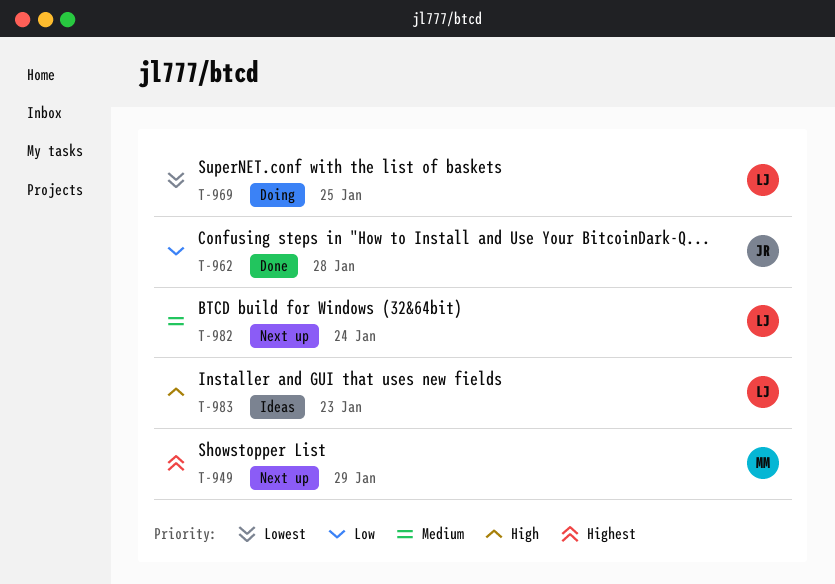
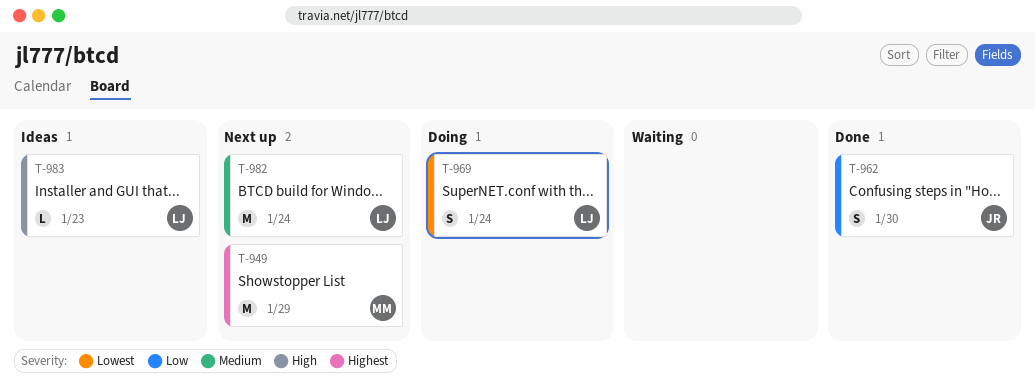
T-962, due: Jan 28 -> Jan 30
T-969, due: Jan 25 -> Jan 24

